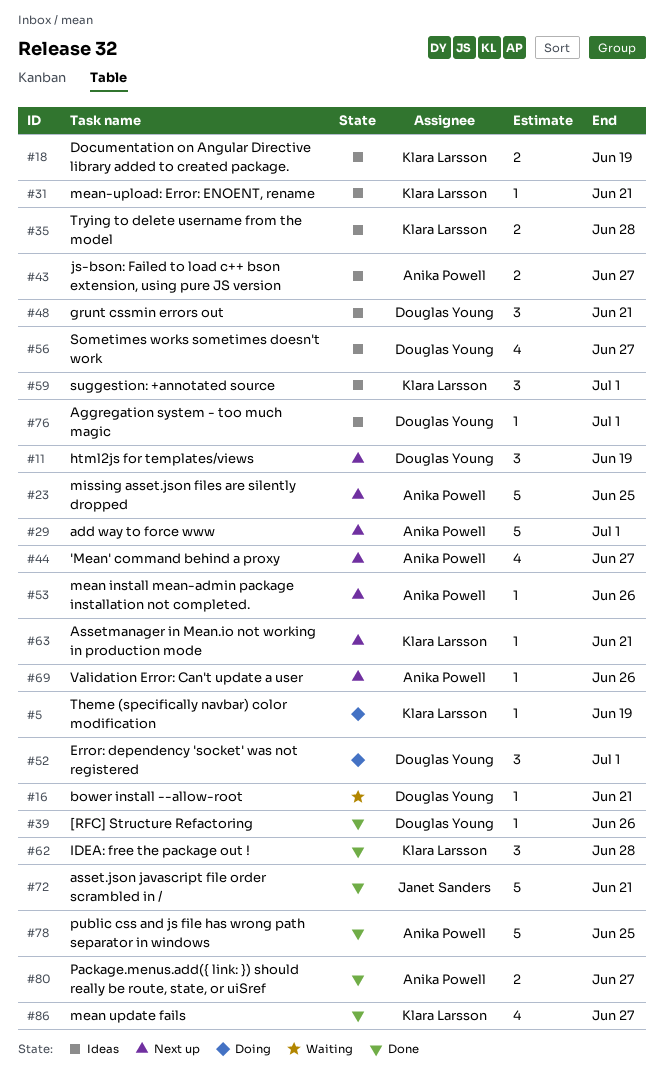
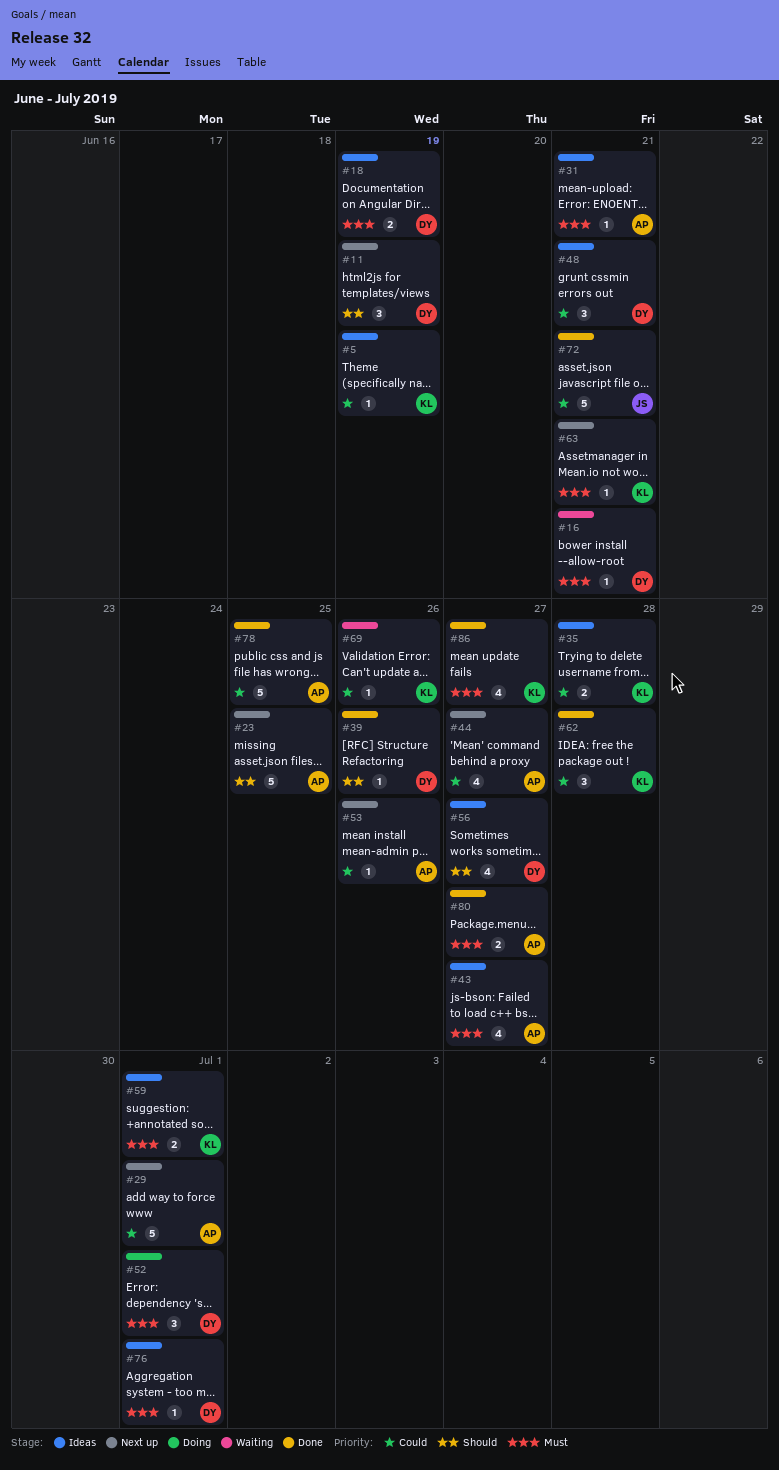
#5, status: Doing -> Ideas
#18, owner: Klara Larsson -> Douglas Young
#31, owner: Klara Larsson -> Anika Powell
#43, estimate: 2 -> 4
#59, estimate: 3 -> 2
#69, status: Next up -> Waiting
#69, owner: Anika Powell -> Klara Larsson

